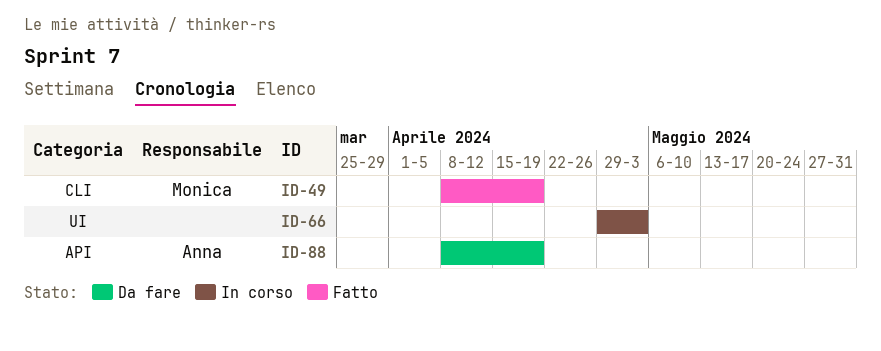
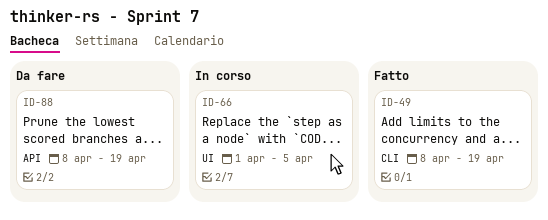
ID-66, start: Apr 29 -> Apr 1
ID-66, due: May 3 -> Apr 5

